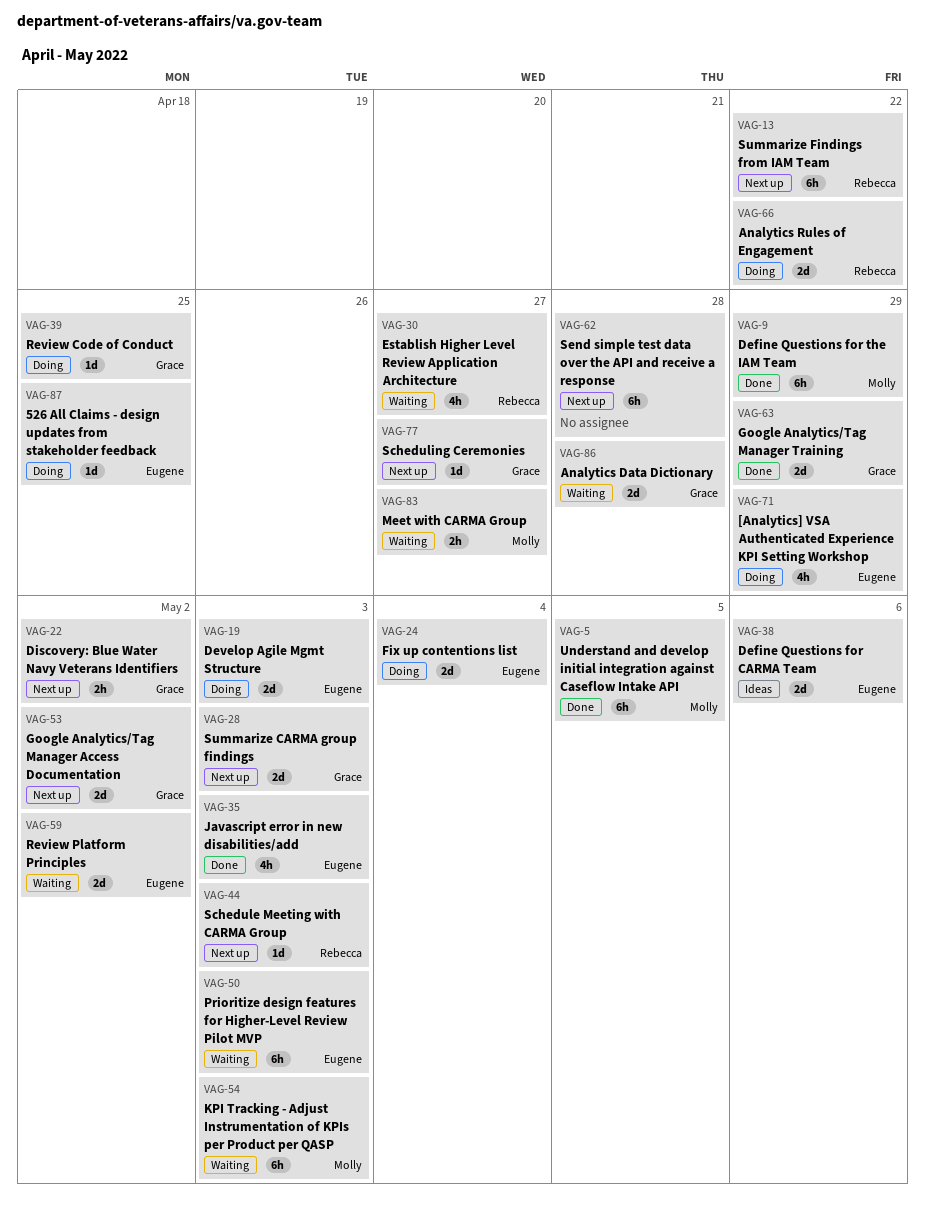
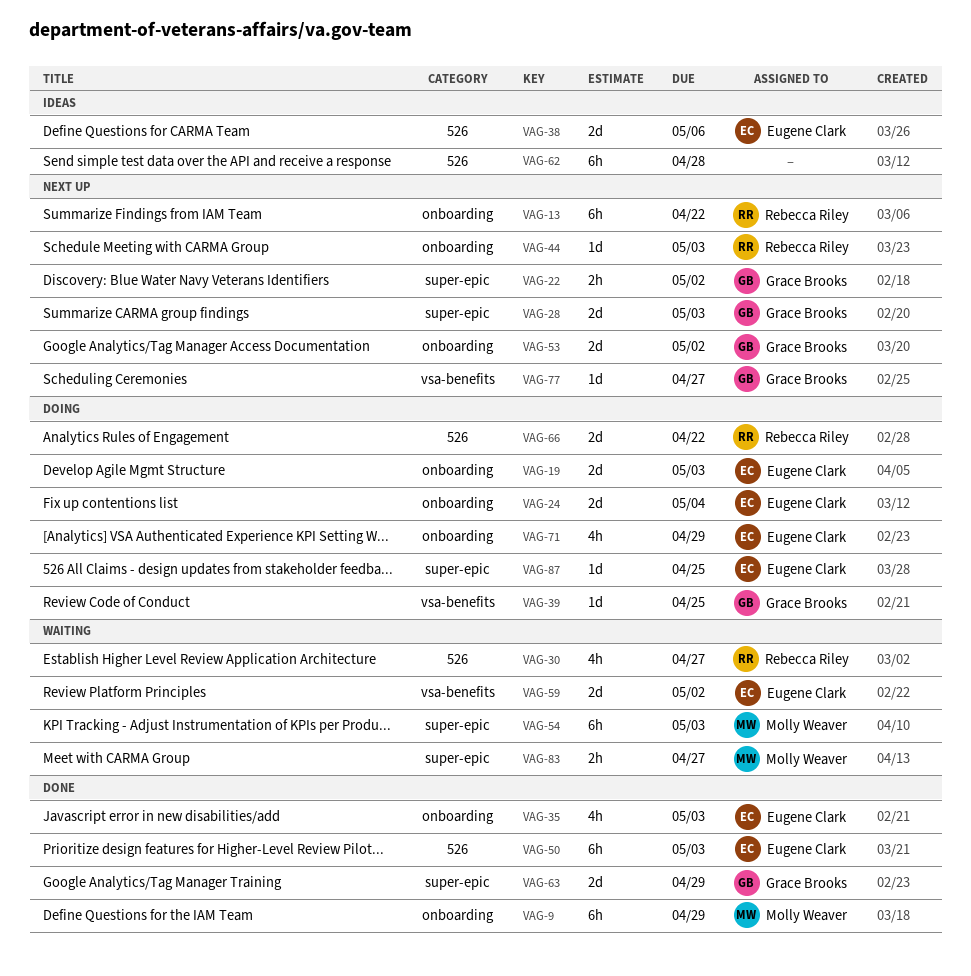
VAG-5: present -> none
VAG-50, status: Waiting -> Done
VAG-62, status: Next up -> Ideas
VAG-86: present -> none

